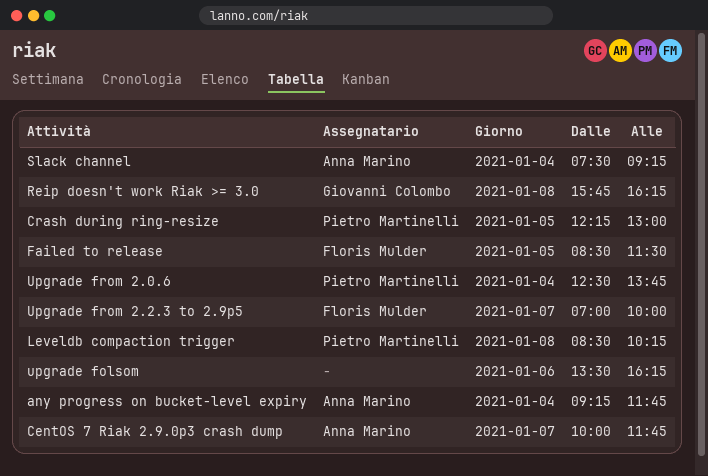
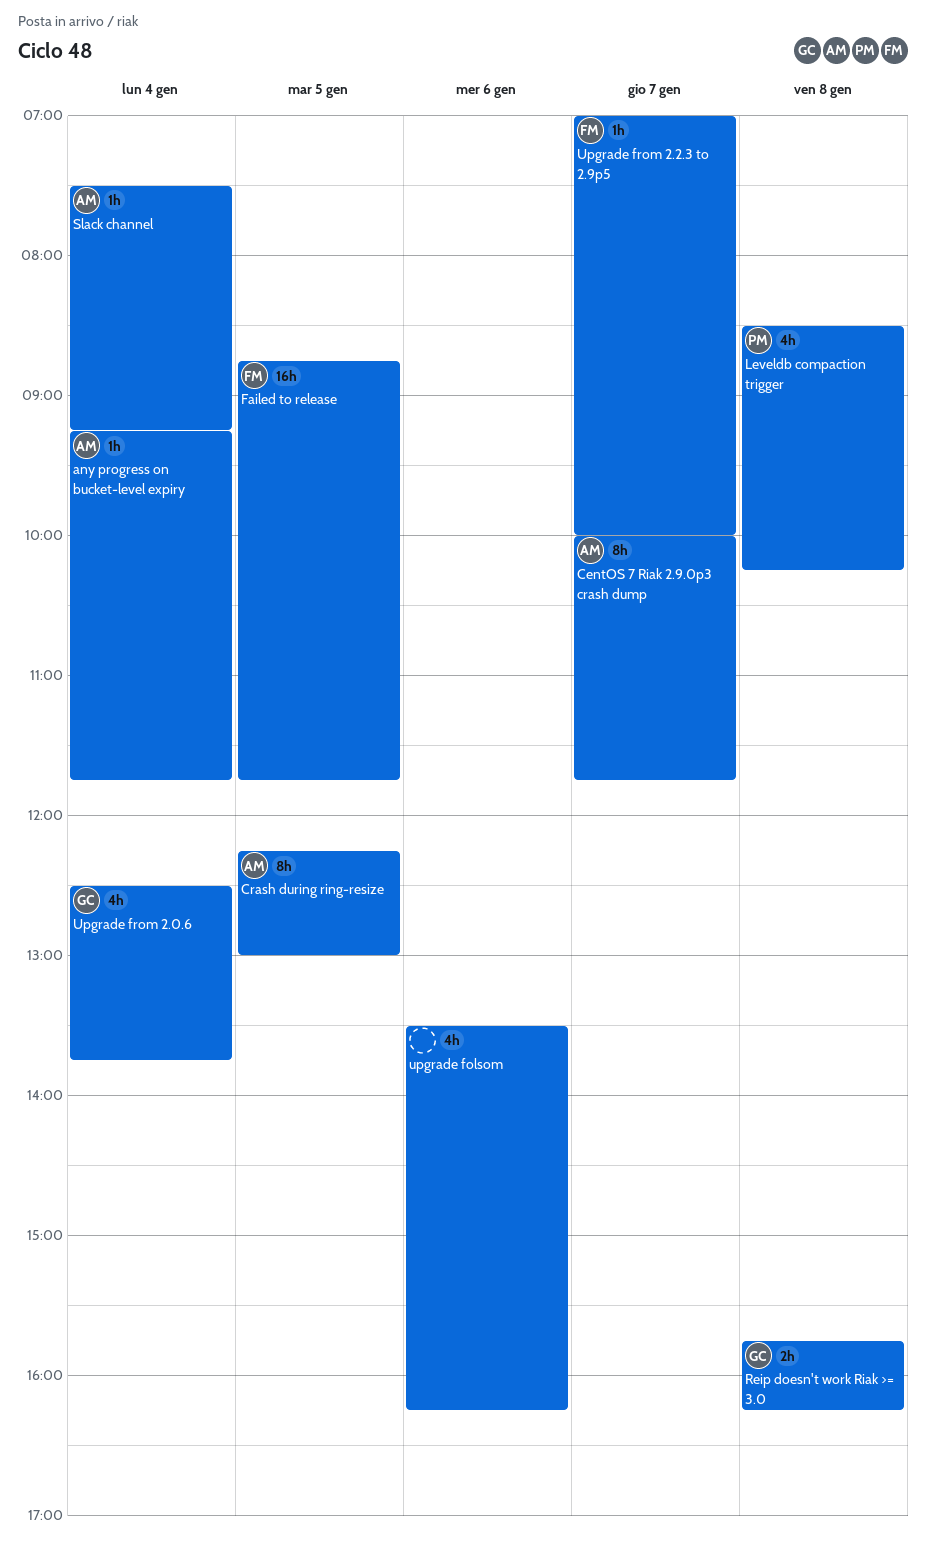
Crash during ring-resize, owner: Pietro Martinelli -> Anna Marino
Failed to release, begins: 08:30 -> 08:45
Failed to release, ends: 11:30 -> 11:45
Upgrade from 2.0.6, owner: Pietro Martinelli -> Giovanni Colombo

